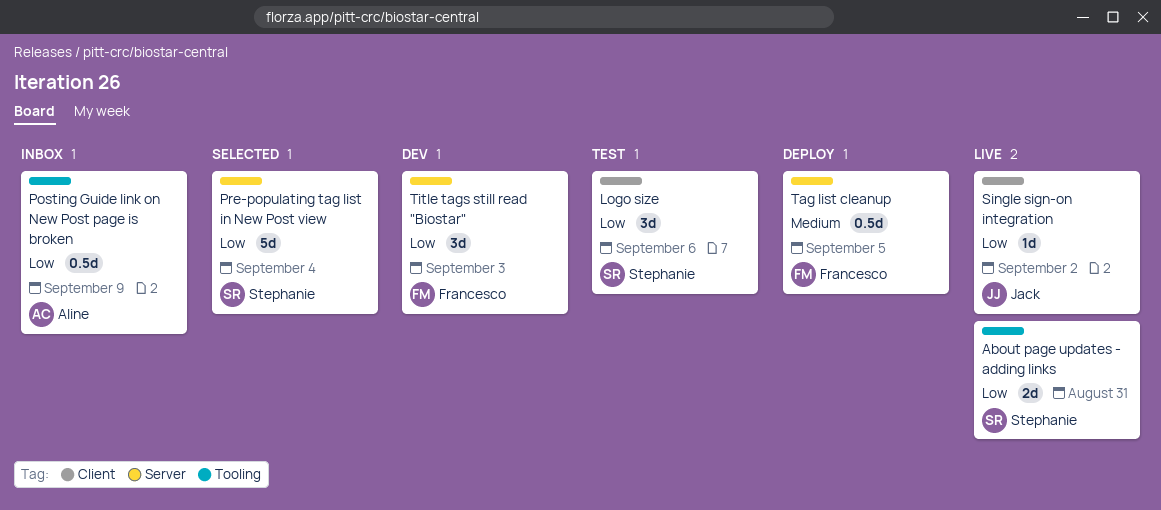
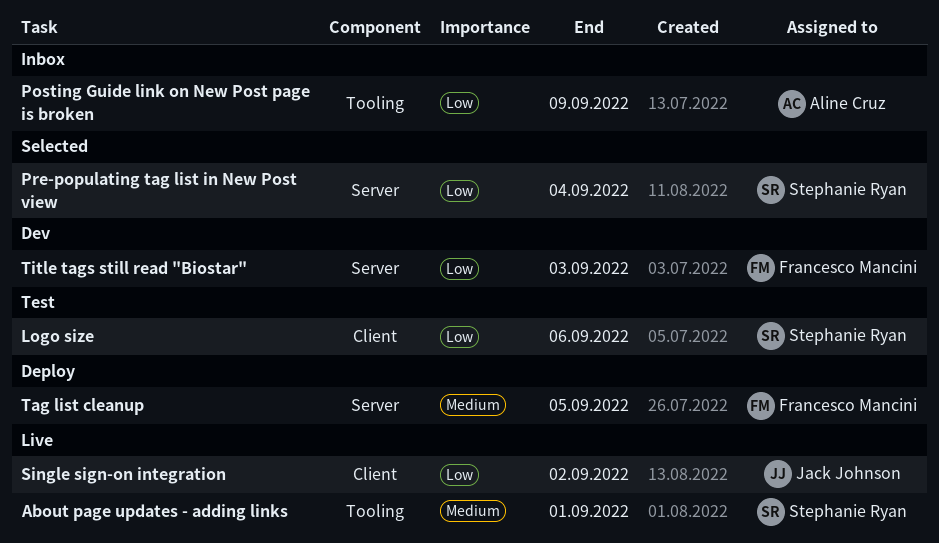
About page updates - adding links, priority: Low -> Medium
About page updates - adding links, due: Aug 31 -> Sep 1

